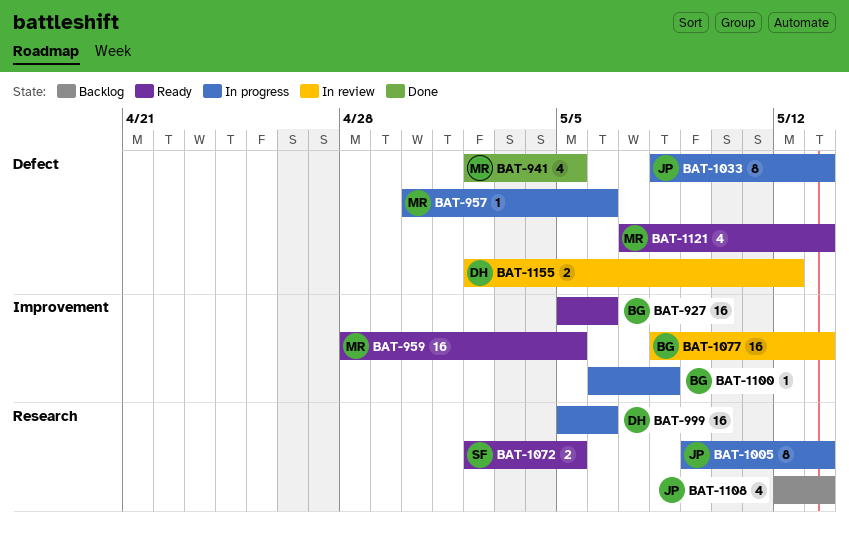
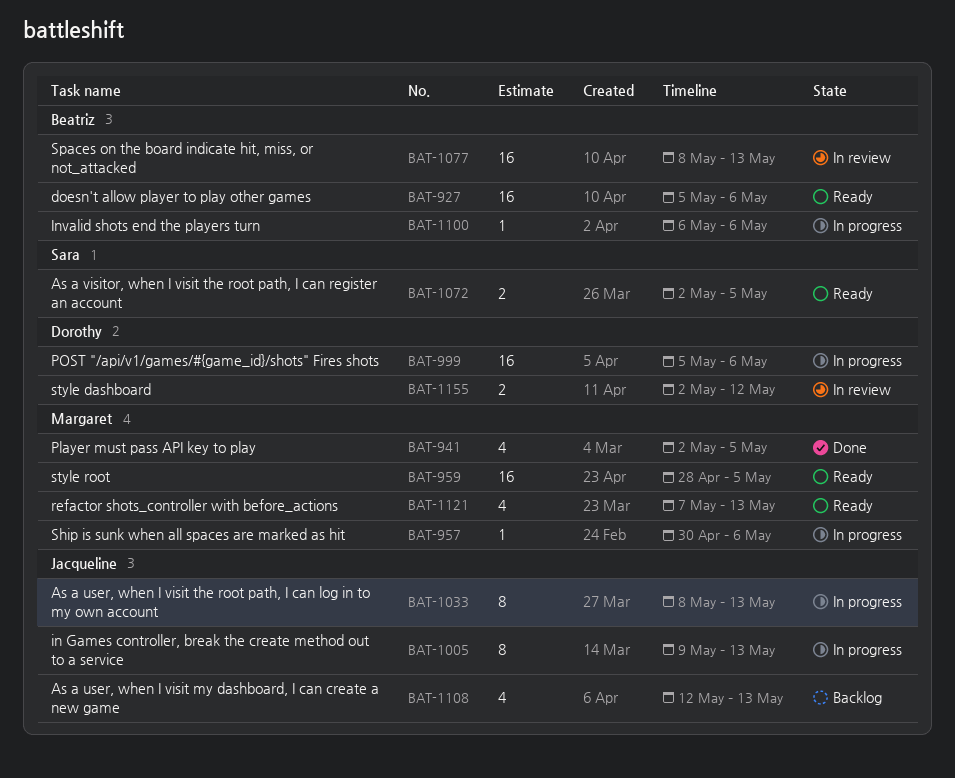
BAT-1100, due: May 8 -> May 6

